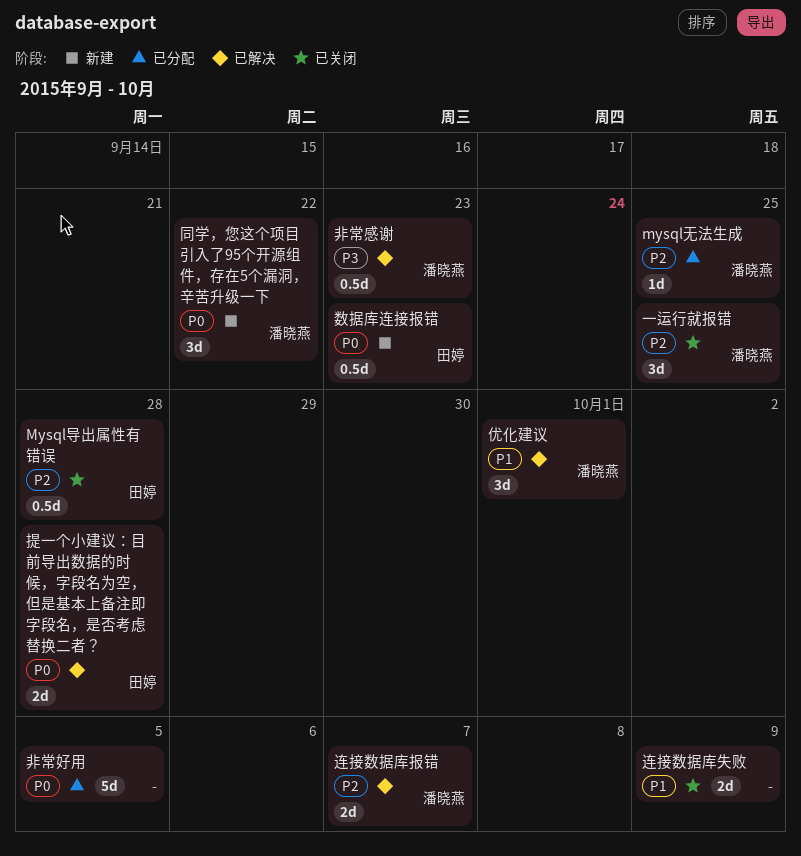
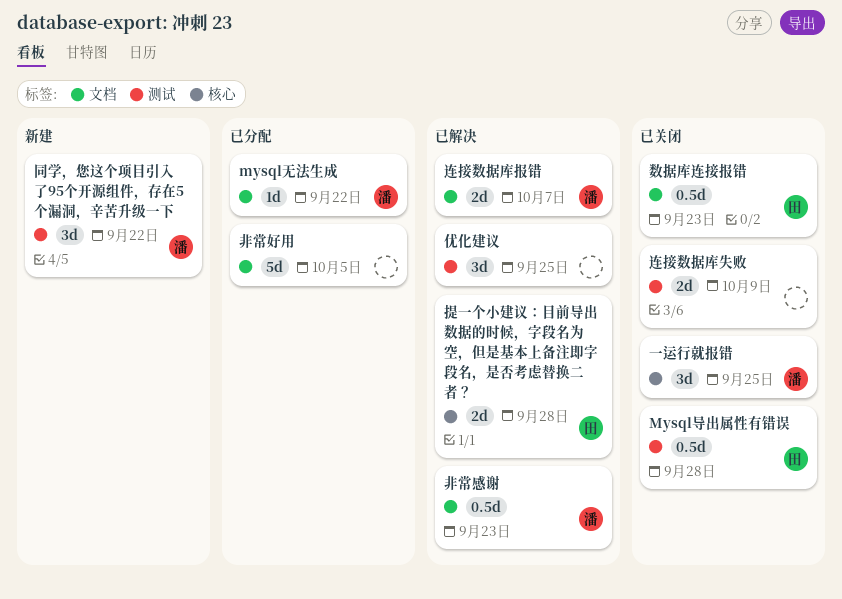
mysql无法生成, due: Sep 25 -> Sep 22
优化建议, owner: 潘晓燕 -> none
优化建议, due: Oct 1 -> Sep 25
数据库连接报错, status: 新建 -> 已关闭

